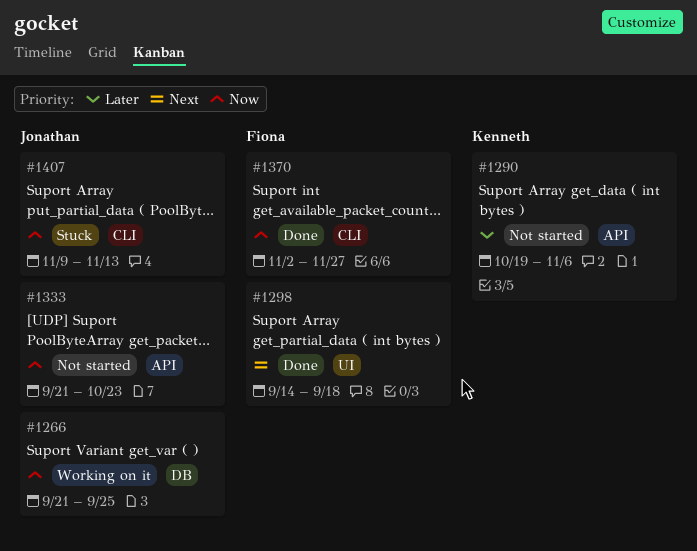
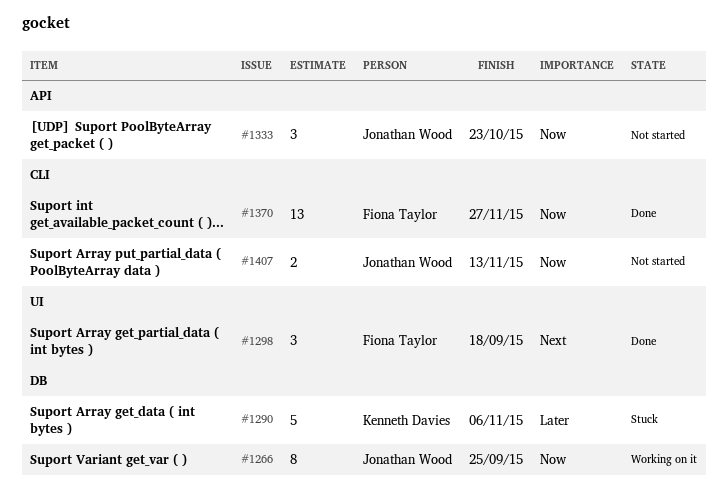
#1290, status: Not started -> Stuck
#1290, label: API -> DB
#1407, status: Stuck -> Not started

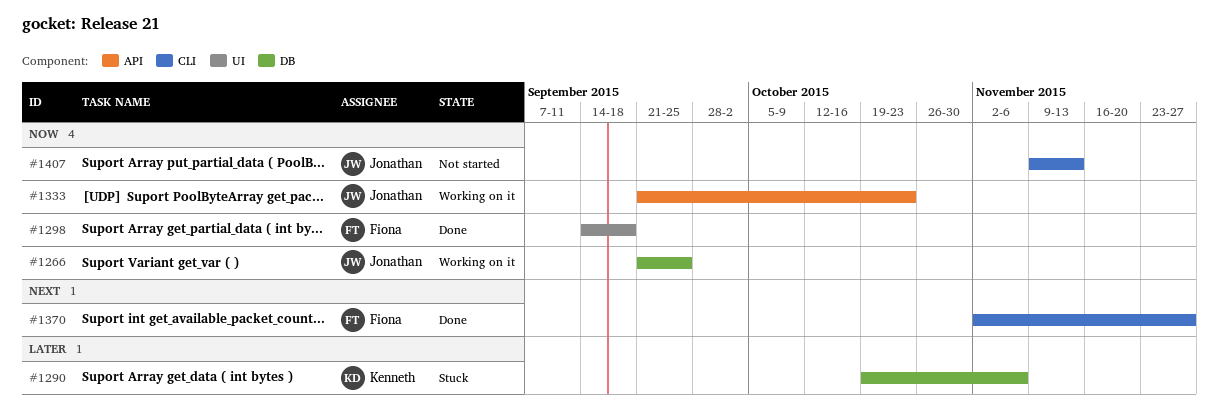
#1298, priority: Next -> Now
#1333, status: Not started -> Working on it
#1370, priority: Now -> Next

